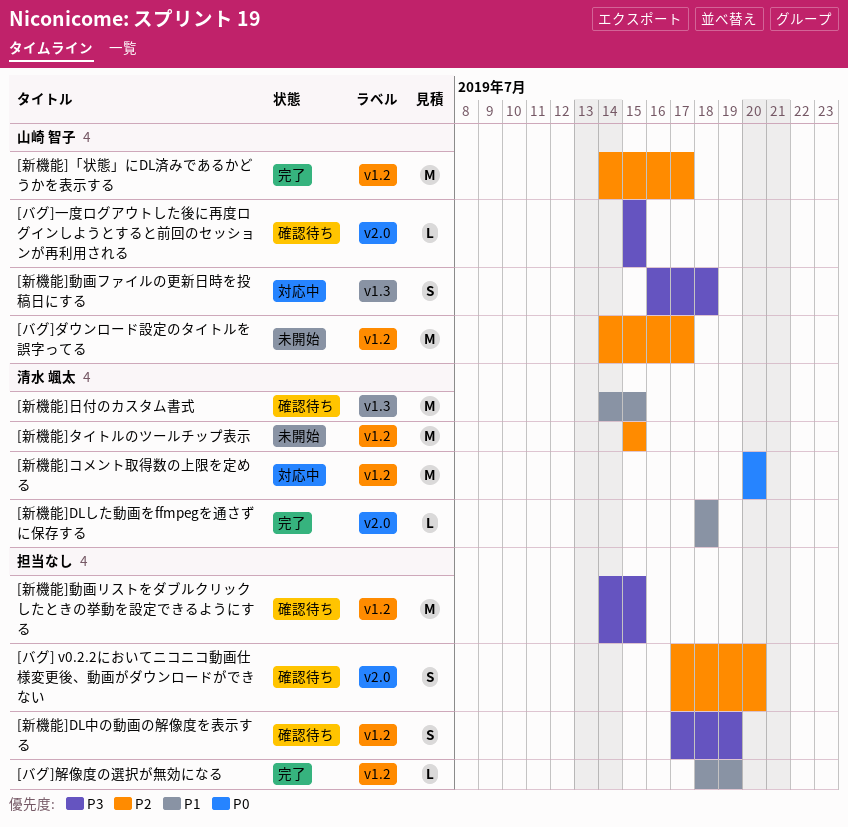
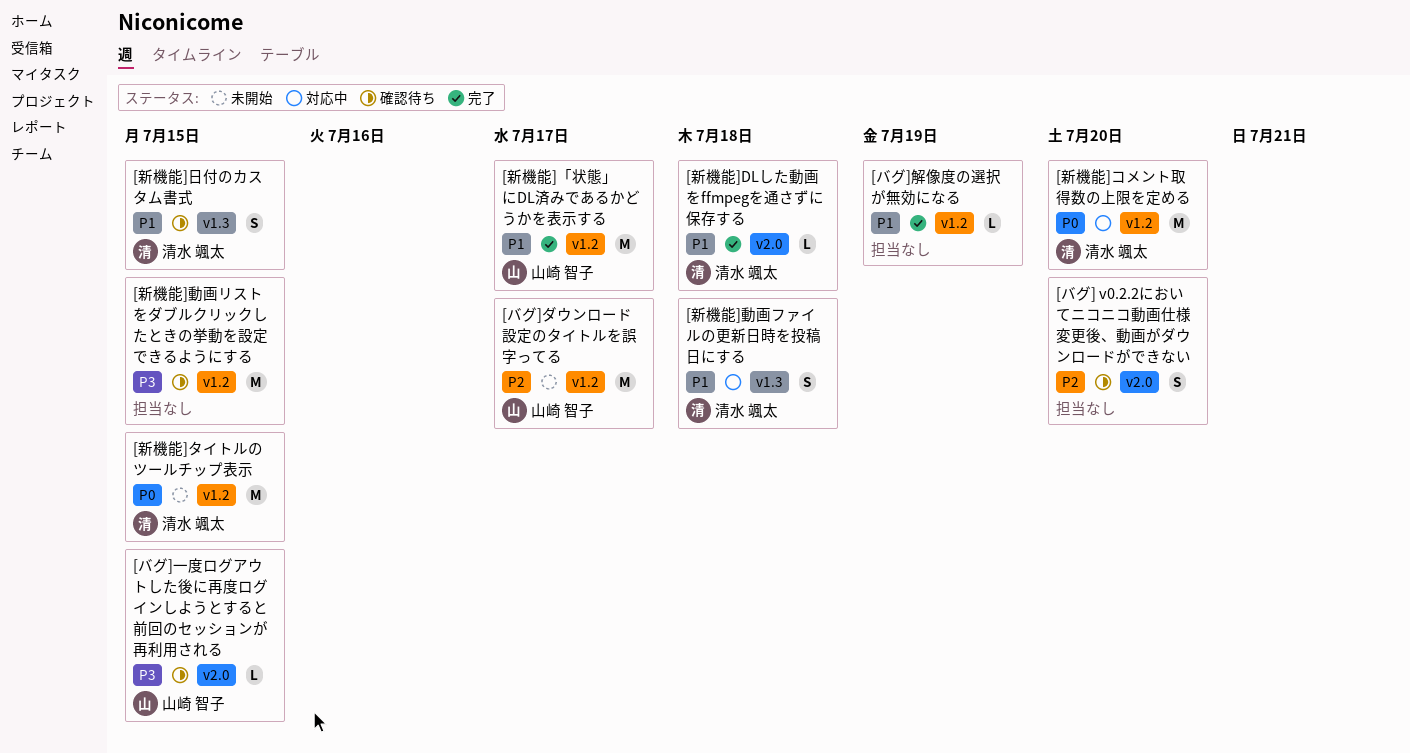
[新機能]DL中の動画の解像度を表示する: present -> none
[新機能]「状態」にDL済みであるかどうかを表示する, priority: P2 -> P1
[新機能]タイトルのツールチップ表示, priority: P2 -> P0
[新機能]動画ファイルの更新日時を投稿日にする, owner: 山崎 智子 -> 清水 颯太
[新機能]動画ファイルの更新日時を投稿日にする, priority: P3 -> P1
[新機能]日付のカスタム書式, estimate: M -> S

